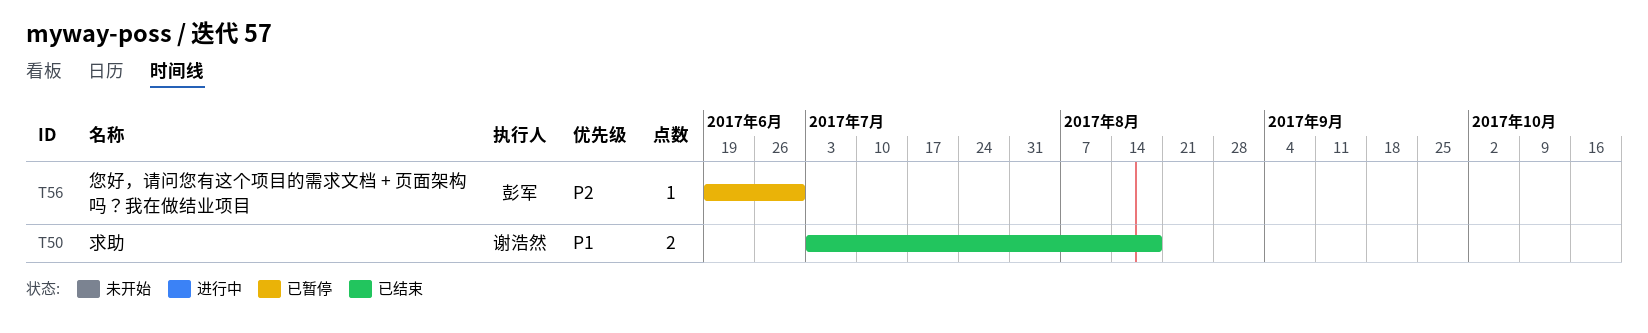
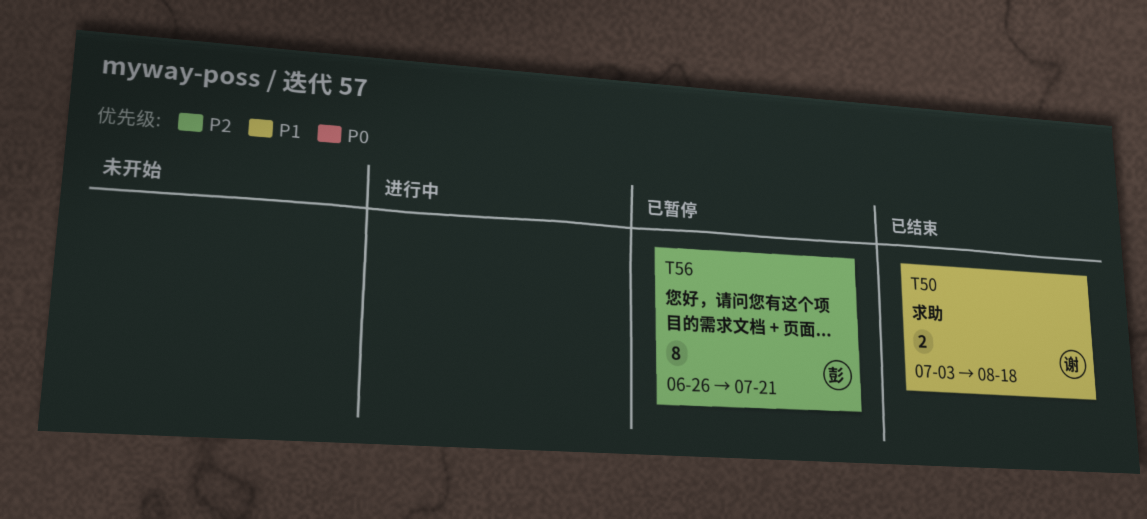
T56, estimate: 1 -> 8
T56, start: Jun 19 -> Jun 26
T56, due: Jun 30 -> Jul 21

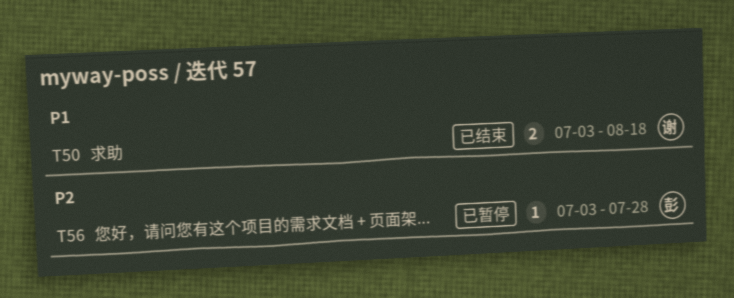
T56, estimate: 8 -> 1
T56, start: Jun 26 -> Jul 3
T56, due: Jul 21 -> Jul 28

